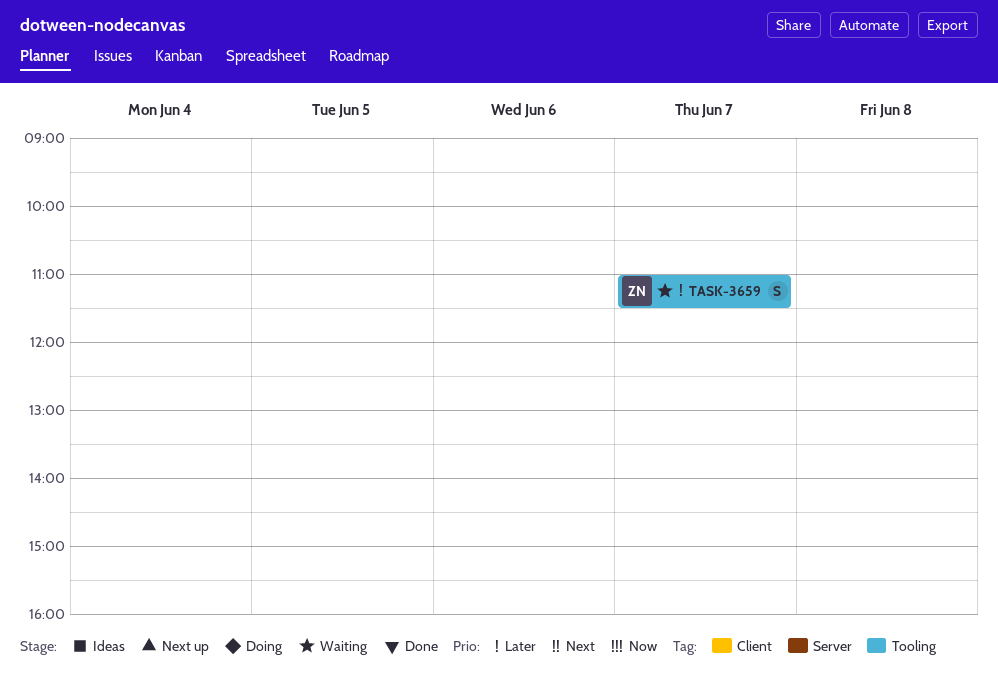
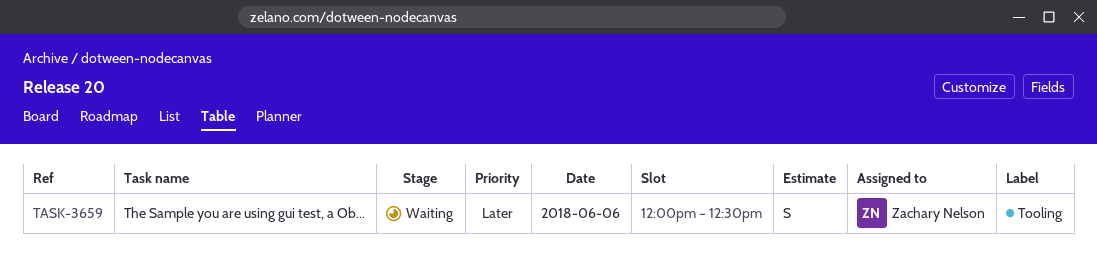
TASK-3659, day: Jun 7 -> Jun 6
TASK-3659, begins: 11:00 -> 12:00
TASK-3659, ends: 11:30 -> 12:30

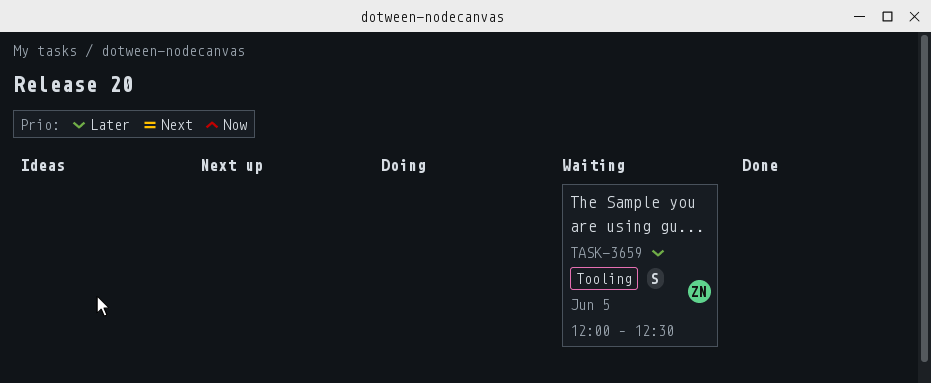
TASK-3659, day: Jun 6 -> Jun 5

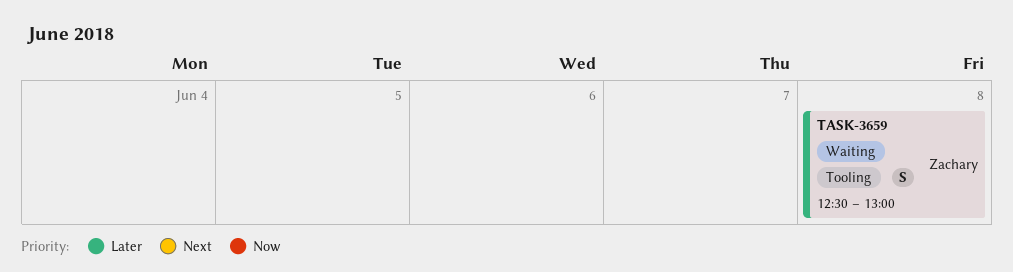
TASK-3659, day: Jun 5 -> Jun 8
TASK-3659, begins: 12:00 -> 12:30
TASK-3659, ends: 12:30 -> 13:00

